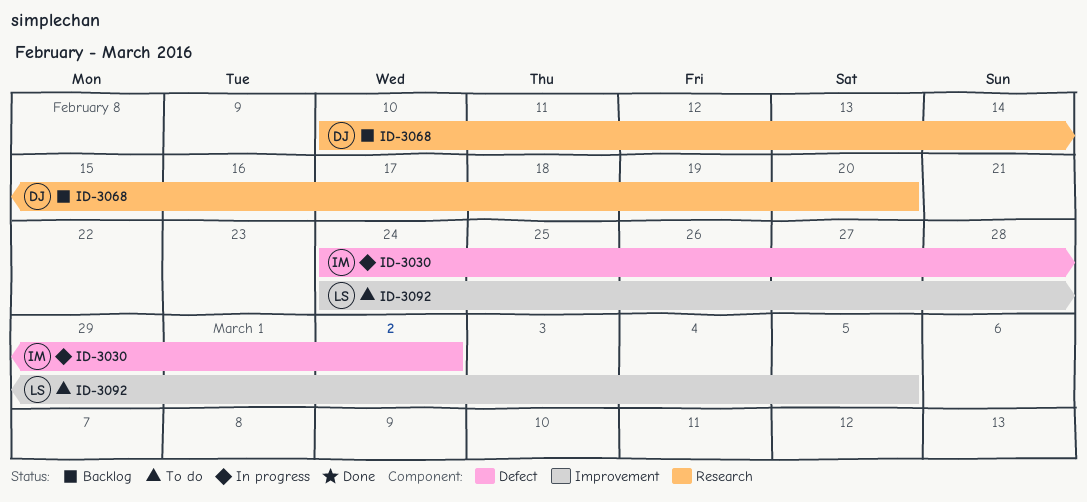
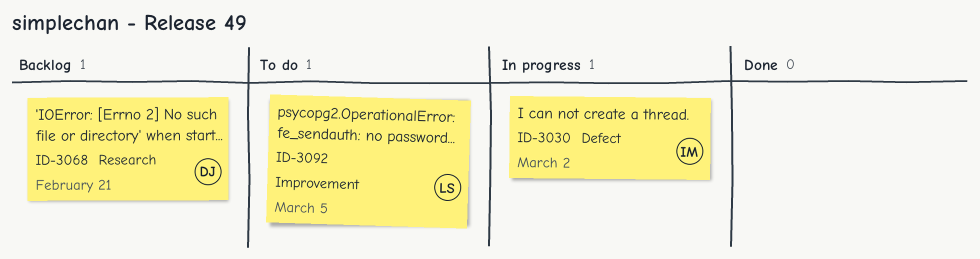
ID-3068, due: Feb 20 -> Feb 21

